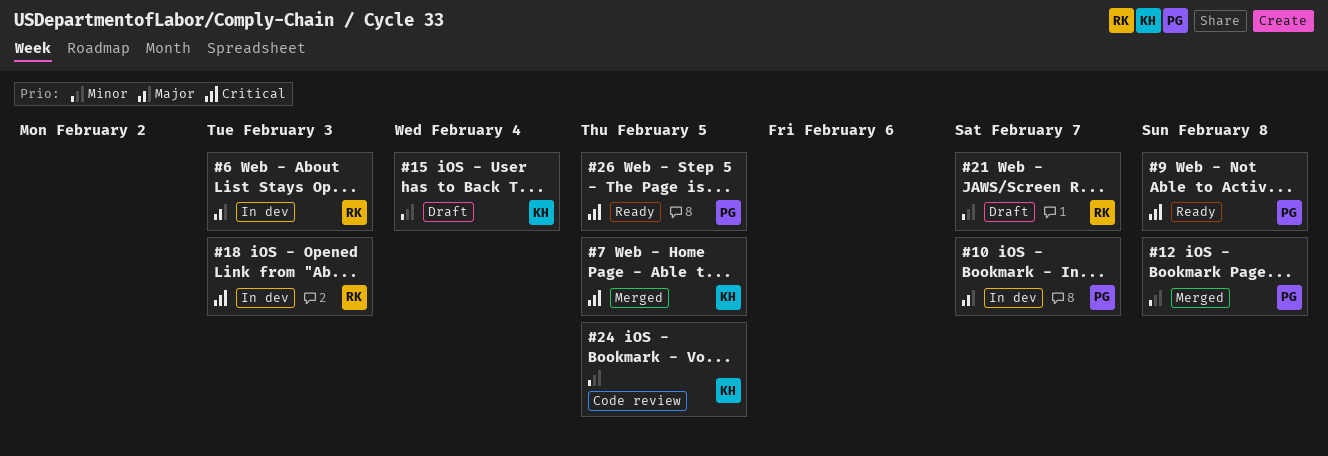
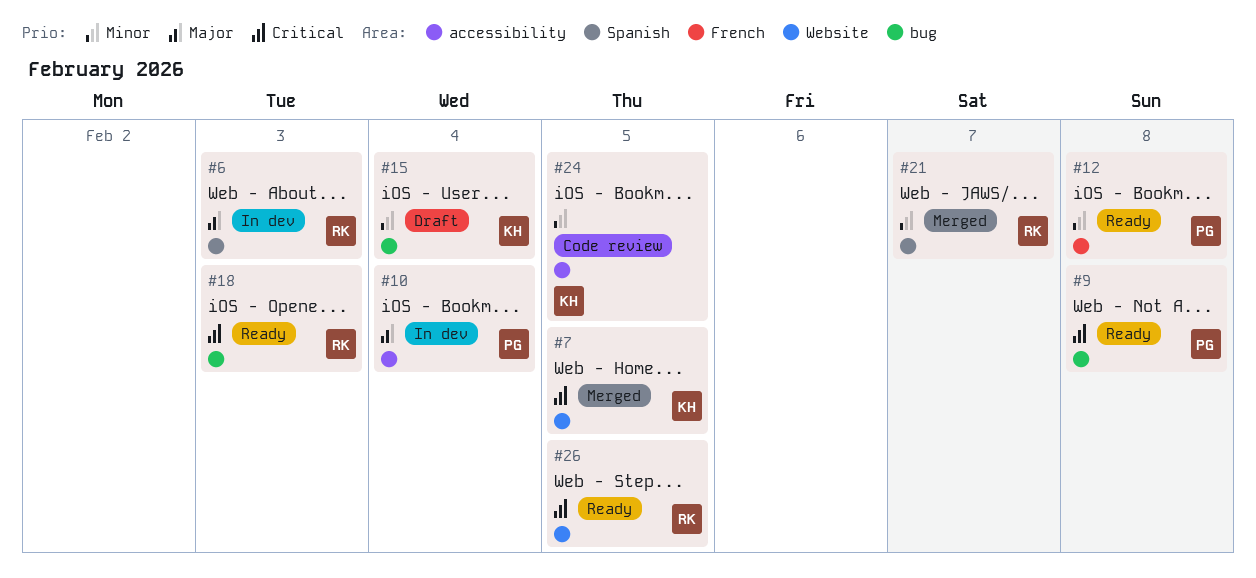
#10, due: Feb 7 -> Feb 4
#12, status: Merged -> Ready
#18, status: In dev -> Ready
#21, status: Draft -> Merged
#26, owner: PG -> RK

